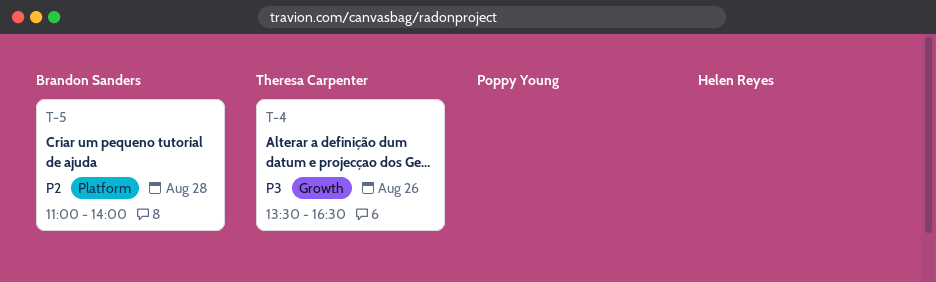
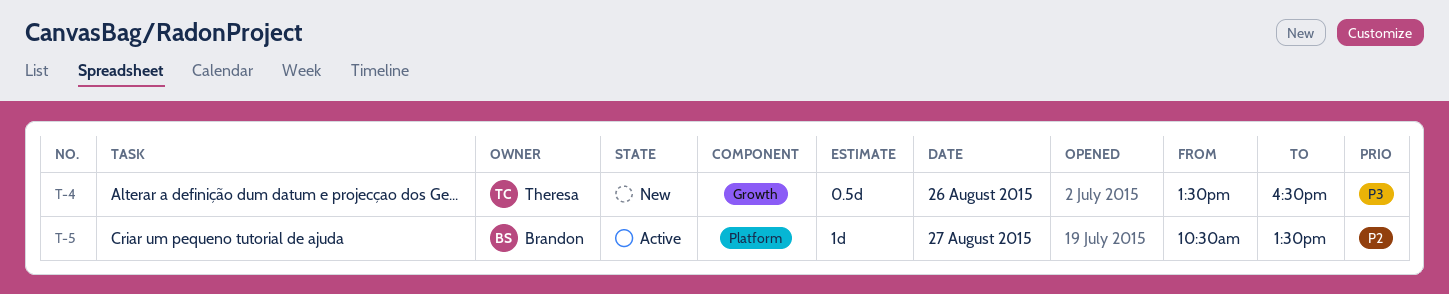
T-5, day: Aug 28 -> Aug 27
T-5, begins: 11:00 -> 10:30
T-5, ends: 14:00 -> 13:30

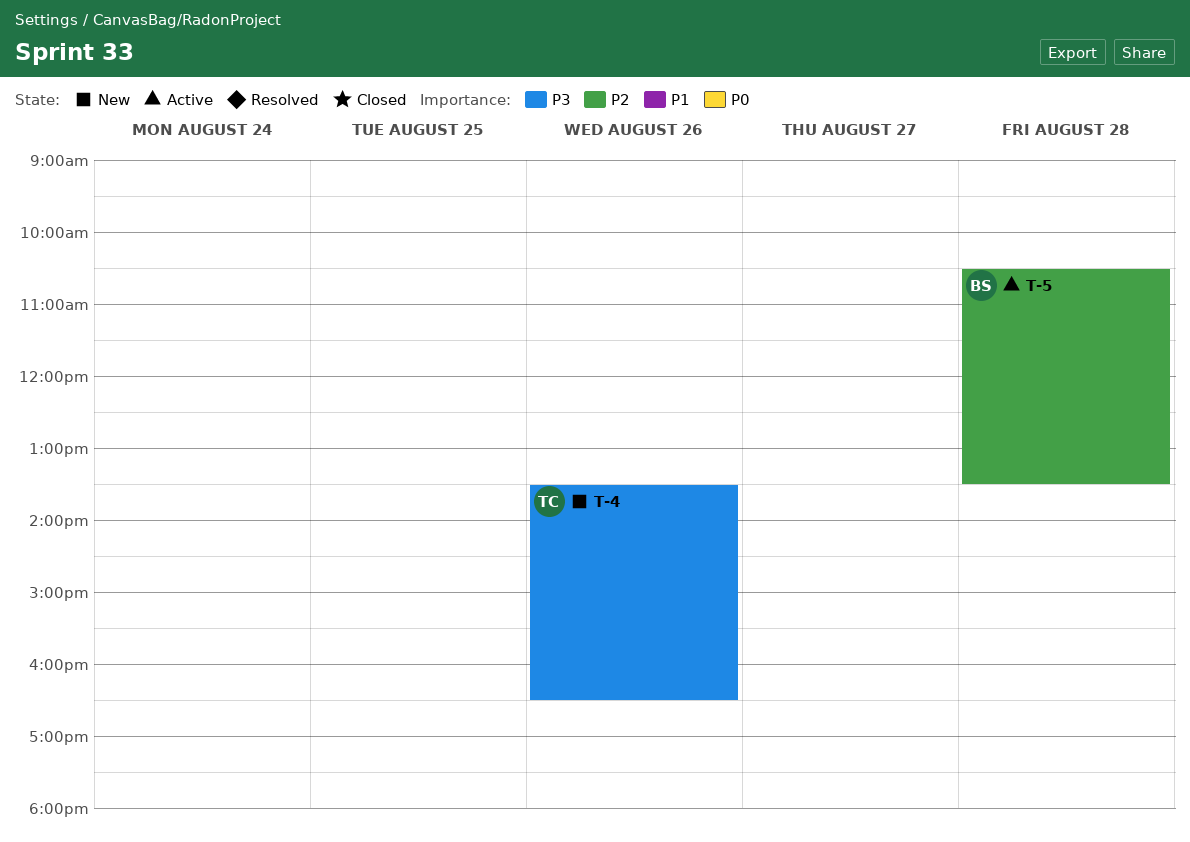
T-5, day: Aug 27 -> Aug 28

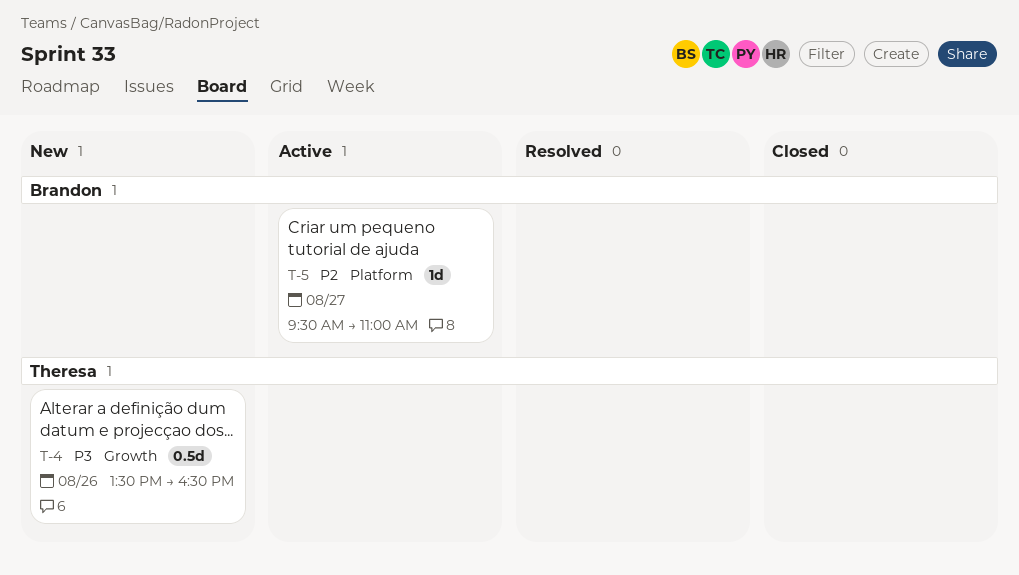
T-5, day: Aug 28 -> Aug 27
T-5, begins: 10:30 -> 09:30
T-5, ends: 13:30 -> 11:00

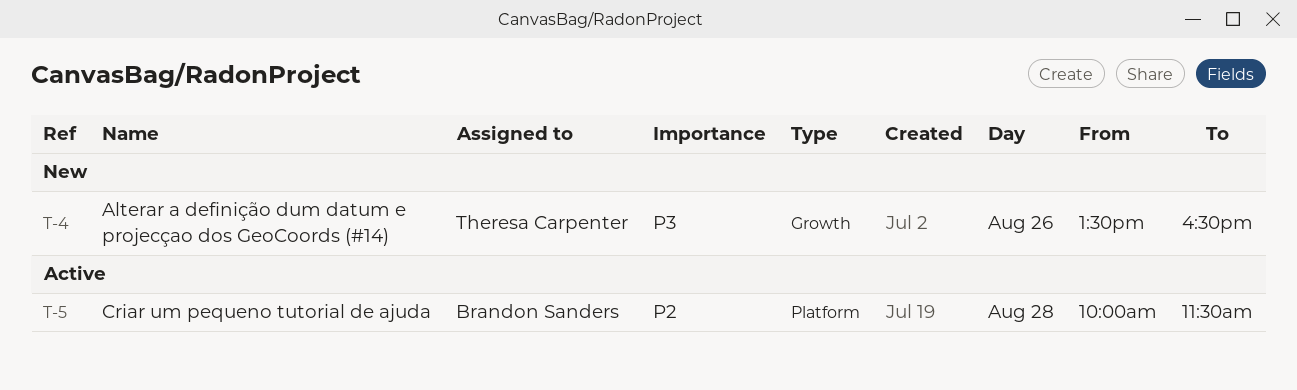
T-5, day: Aug 27 -> Aug 28
T-5, begins: 09:30 -> 10:00
T-5, ends: 11:00 -> 11:30

